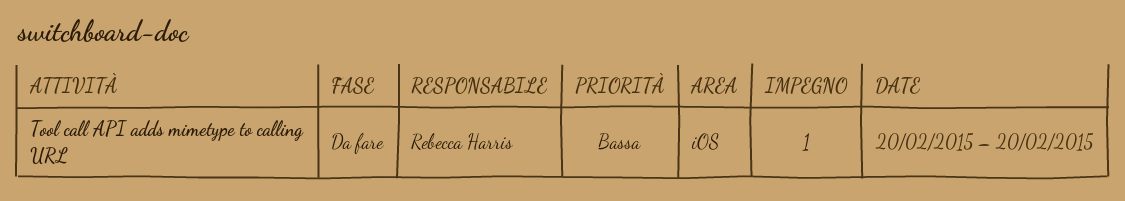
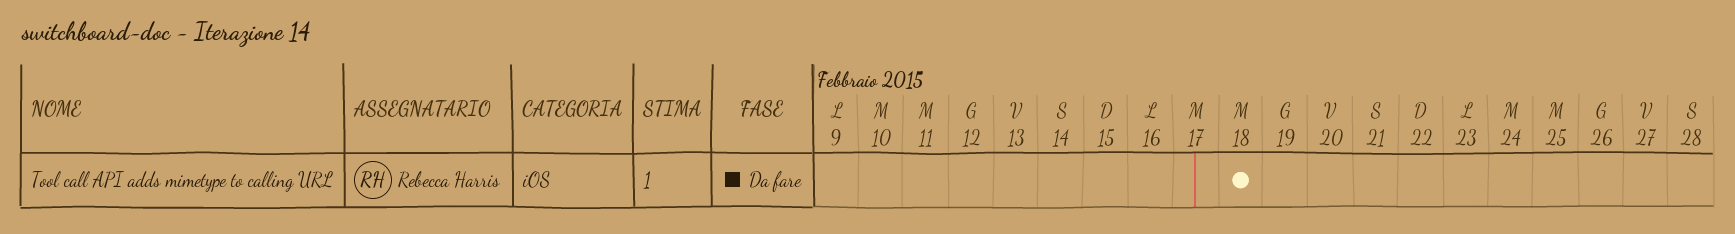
Tool call API adds mimetype to calling URL, start: Feb 20 -> Feb 18
Tool call API adds mimetype to calling URL, due: Feb 20 -> Feb 18

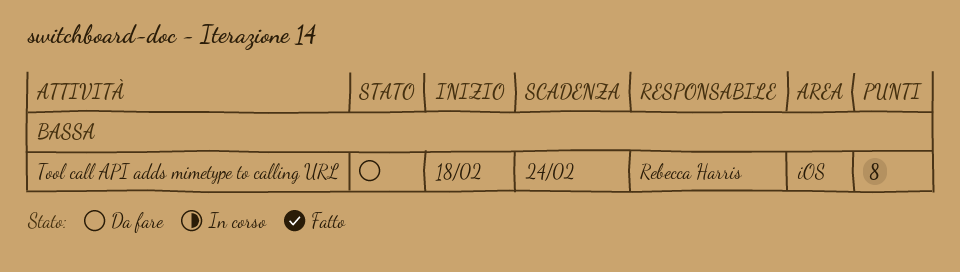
Tool call API adds mimetype to calling URL, estimate: 1 -> 8
Tool call API adds mimetype to calling URL, due: Feb 18 -> Feb 24

